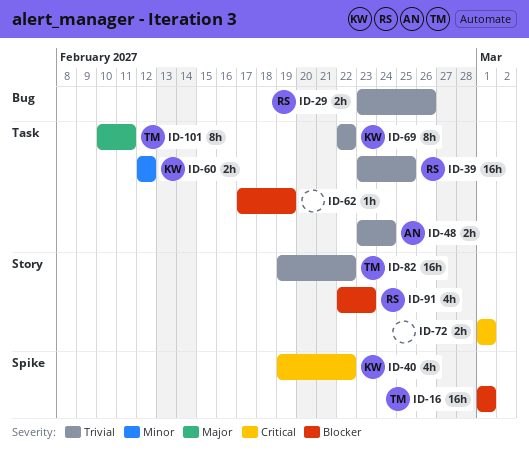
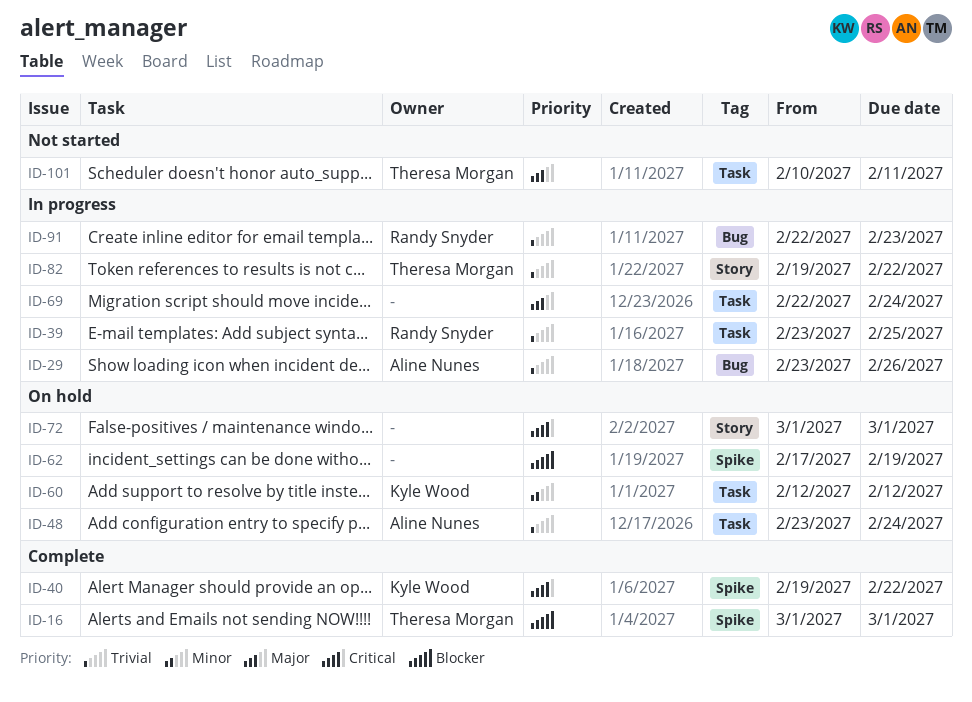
ID-29, owner: Randy Snyder -> Aline Nunes
ID-62, label: Task -> Spike
ID-69, owner: Kyle Wood -> none
ID-69, priority: Trivial -> Major
ID-69, due: Feb 22 -> Feb 24
ID-91, priority: Blocker -> Trivial
ID-91, label: Story -> Bug

